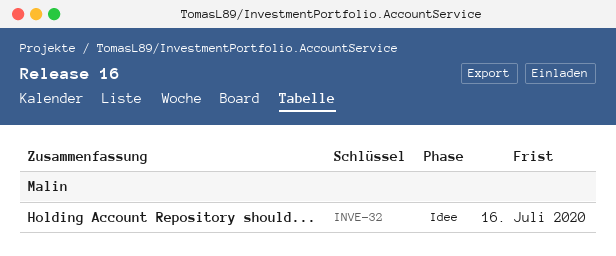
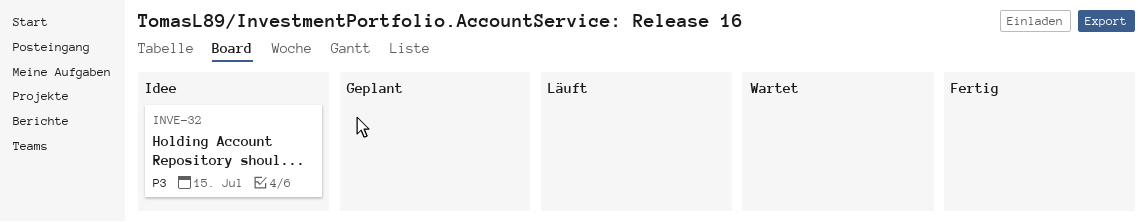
INVE-32, due: Jul 16 -> Jul 15

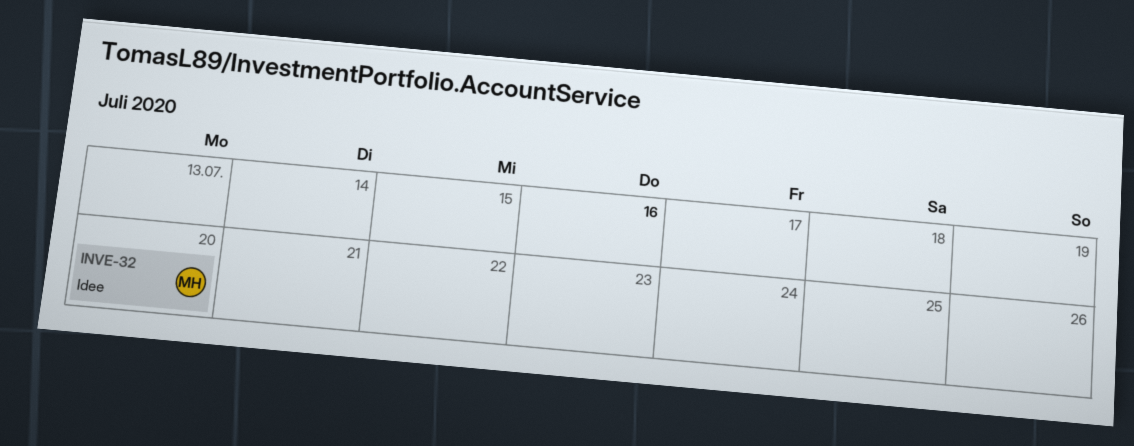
INVE-32, due: Jul 15 -> Jul 20

